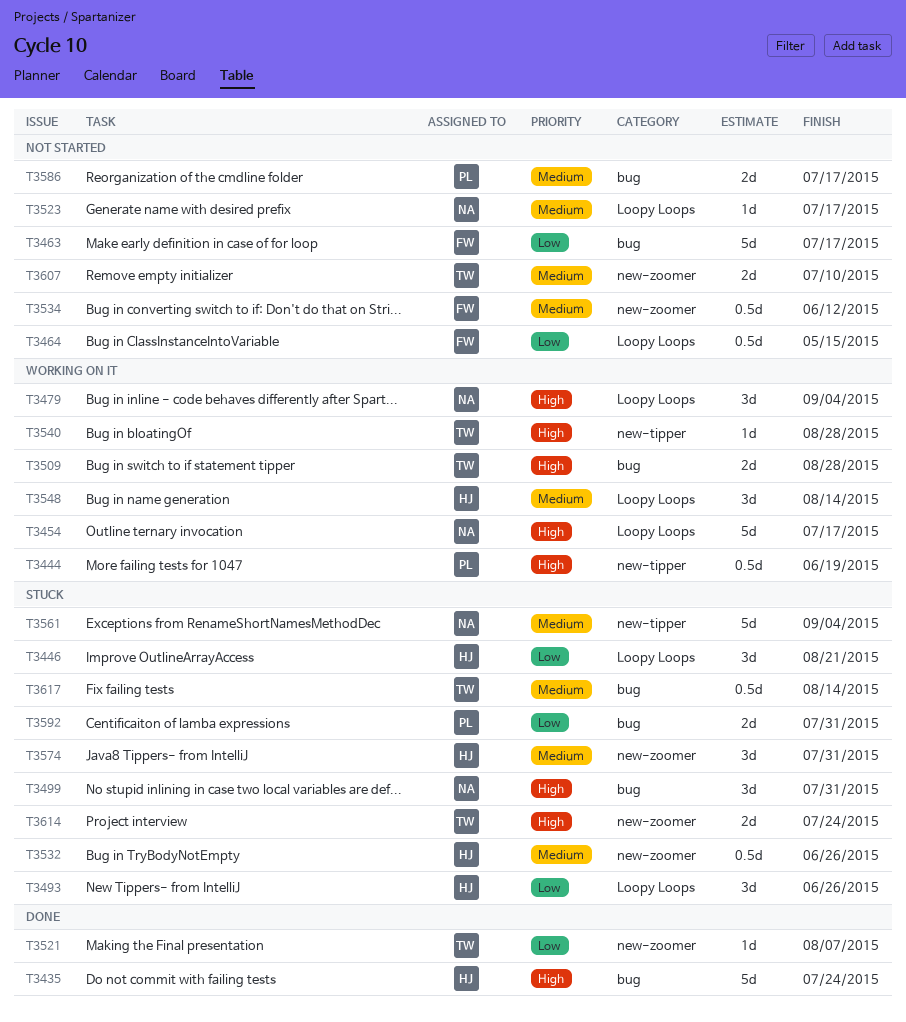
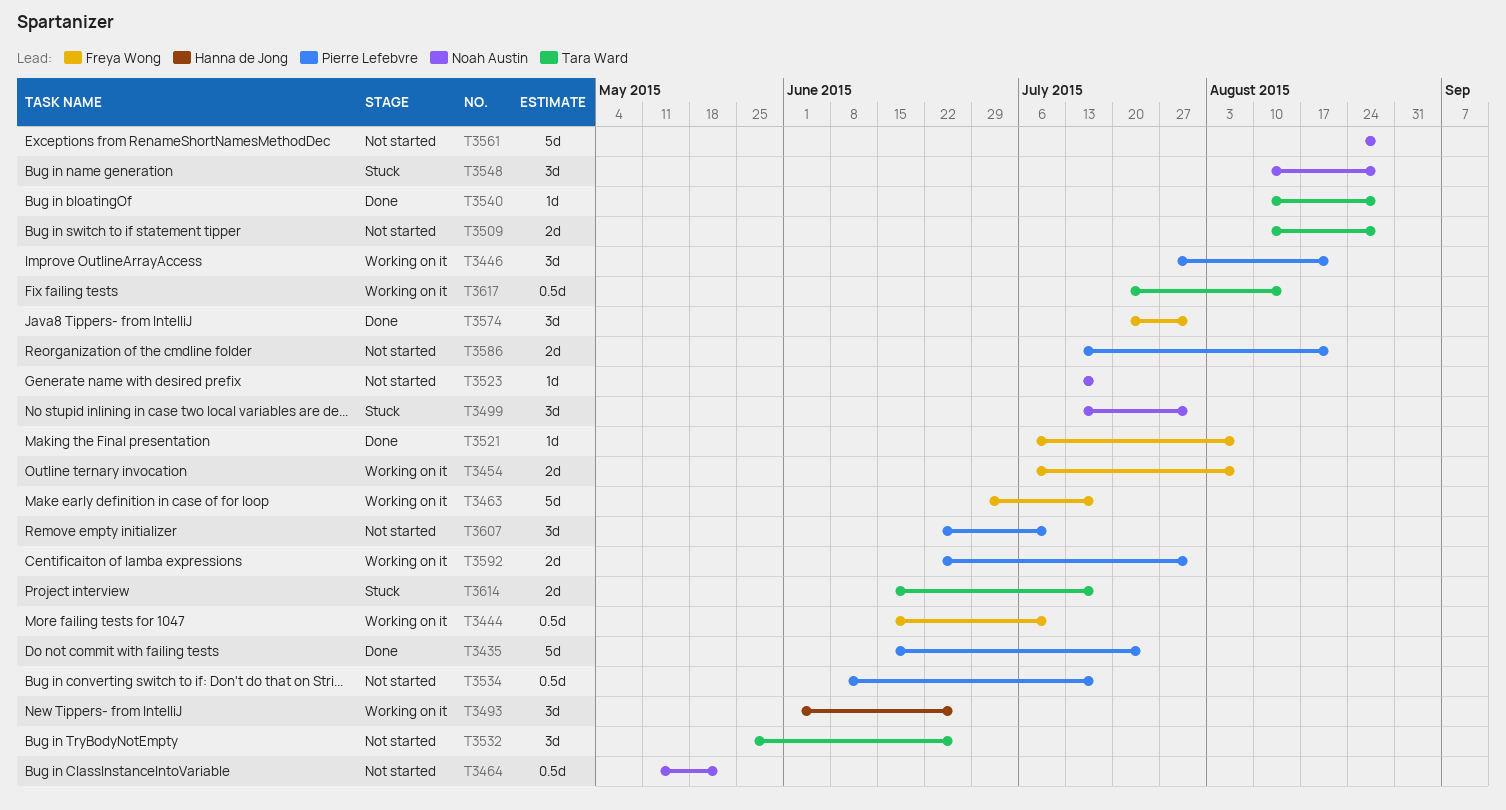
T3435, owner: Hanna de Jong -> Pierre Lefebvre
T3444, owner: Pierre Lefebvre -> Freya Wong
T3444, due: Jun 19 -> Jul 10
T3446, status: Stuck -> Working on it
T3446, owner: Hanna de Jong -> Pierre Lefebvre
T3454, owner: Noah Austin -> Freya Wong
T3454, estimate: 5d -> 2d
T3454, due: Jul 17 -> Aug 7
T3463, status: Not started -> Working on it
T3464, owner: Freya Wong -> Noah Austin
T3464, due: May 15 -> May 22
T3479: present -> none
T3493, status: Stuck -> Working on it
T3509, status: Working on it -> Not started
T3521, owner: Tara Ward -> Freya Wong
T3532, status: Stuck -> Not started
T3532, owner: Hanna de Jong -> Tara Ward
T3532, estimate: 0.5d -> 3d
T3534, owner: Freya Wong -> Pierre Lefebvre
T3534, due: Jun 12 -> Jul 17
T3540, status: Working on it -> Done
T3548, status: Working on it -> Stuck
T3548, owner: Hanna de Jong -> Noah Austin
T3548, due: Aug 14 -> Aug 28
T3561, status: Stuck -> Not started
T3561, due: Sep 4 -> Aug 28
T3574, status: Stuck -> Done
T3574, owner: Hanna de Jong -> Freya Wong
T3586, due: Jul 17 -> Aug 21
T3592, status: Stuck -> Working on it
T3607, owner: Tara Ward -> Pierre Lefebvre
T3607, estimate: 2d -> 3d
T3614, due: Jul 24 -> Jul 17
T3617, status: Stuck -> Working on it

